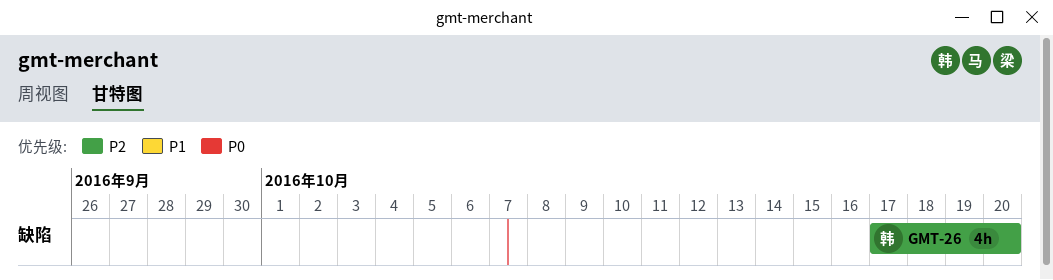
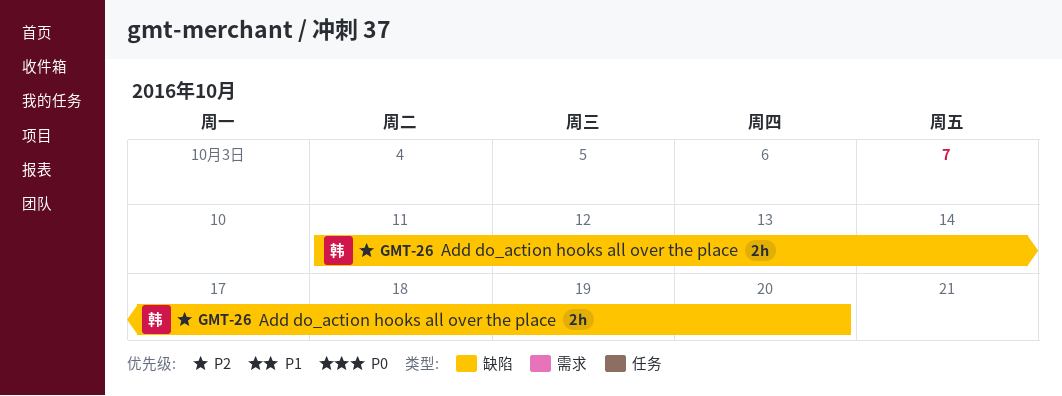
GMT-26, estimate: 4h -> 2h
GMT-26, start: Oct 17 -> Oct 11

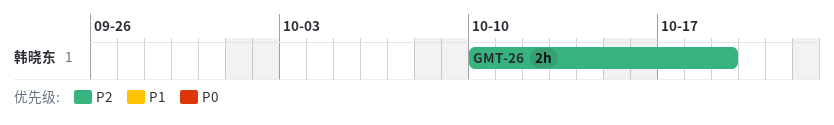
GMT-26, start: Oct 11 -> Oct 10
GMT-26, due: Oct 20 -> Oct 19

